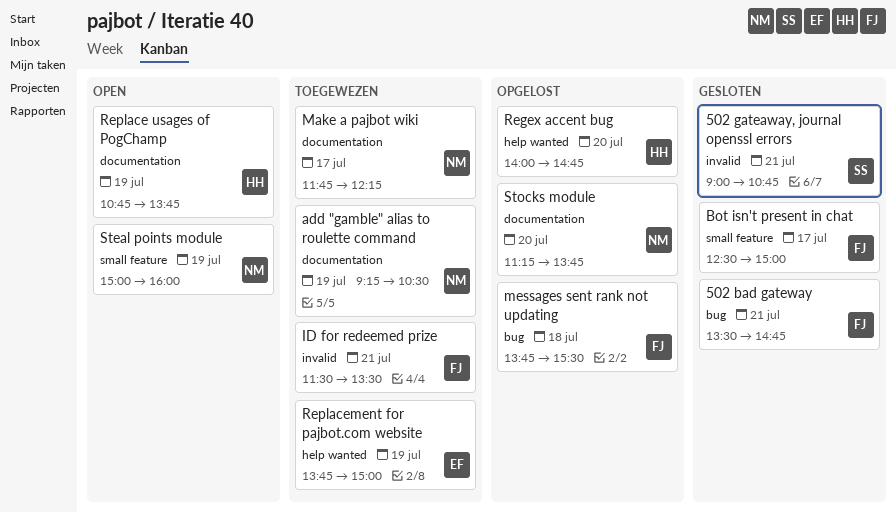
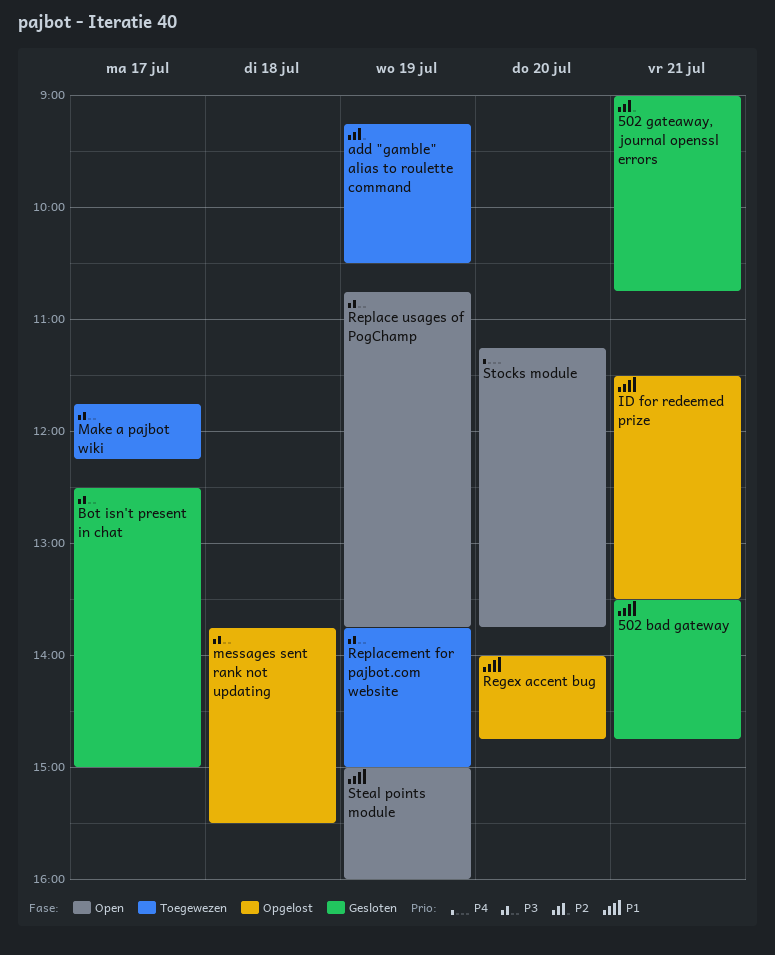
ID for redeemed prize, status: Toegewezen -> Opgelost
Stocks module, status: Opgelost -> Open

